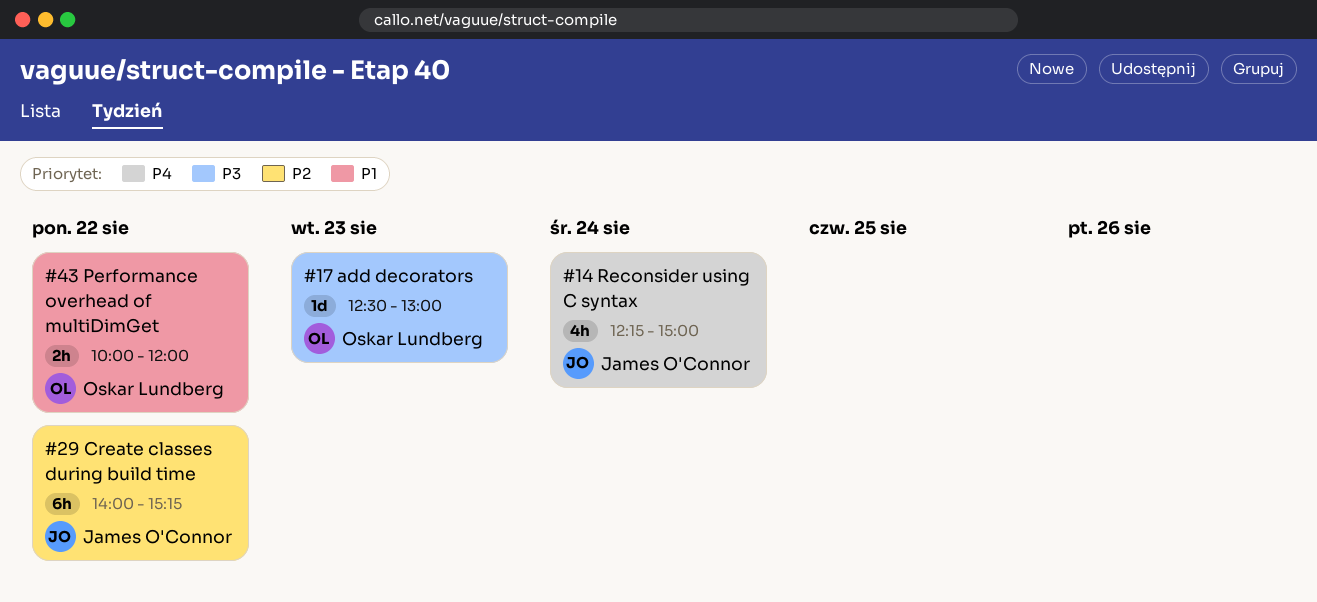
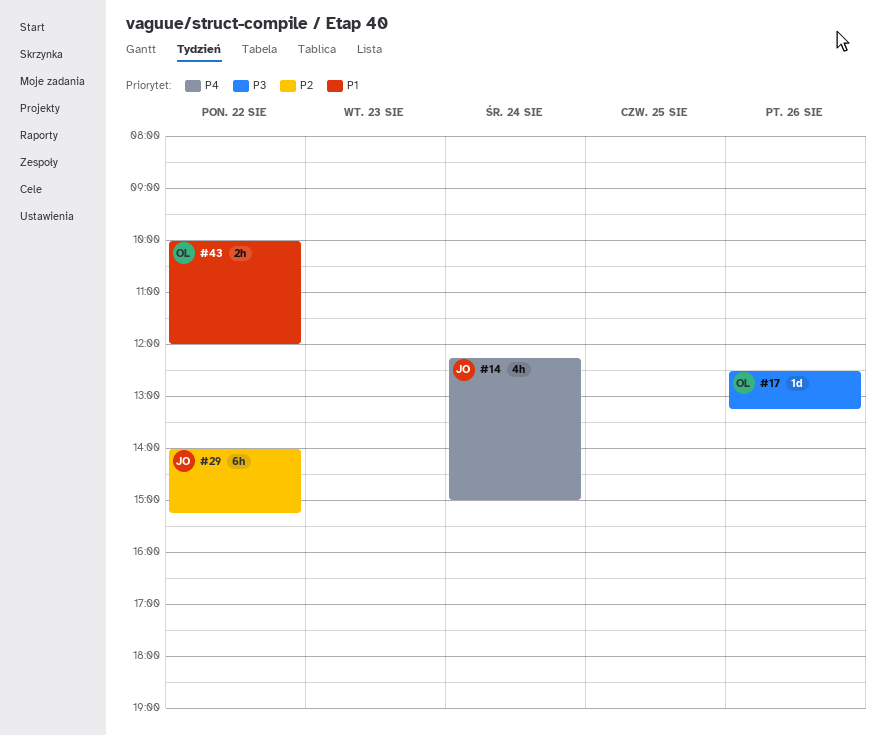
#17, day: Aug 23 -> Aug 26
#17, ends: 13:00 -> 13:15

